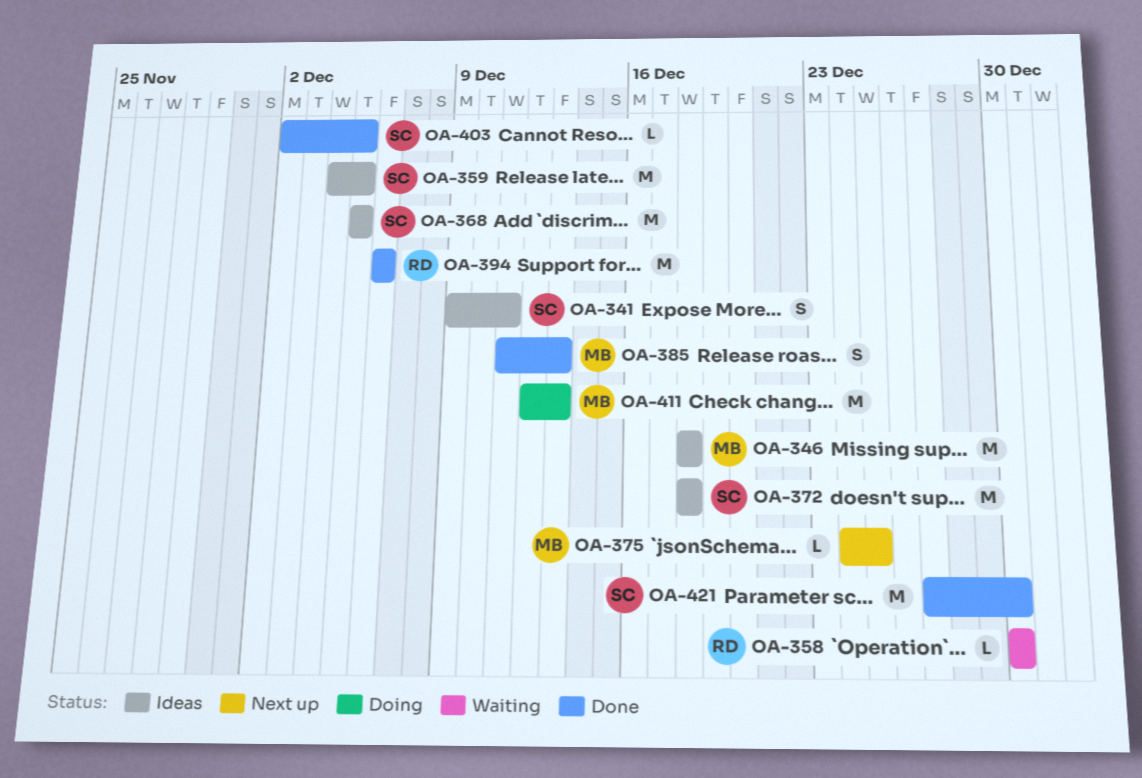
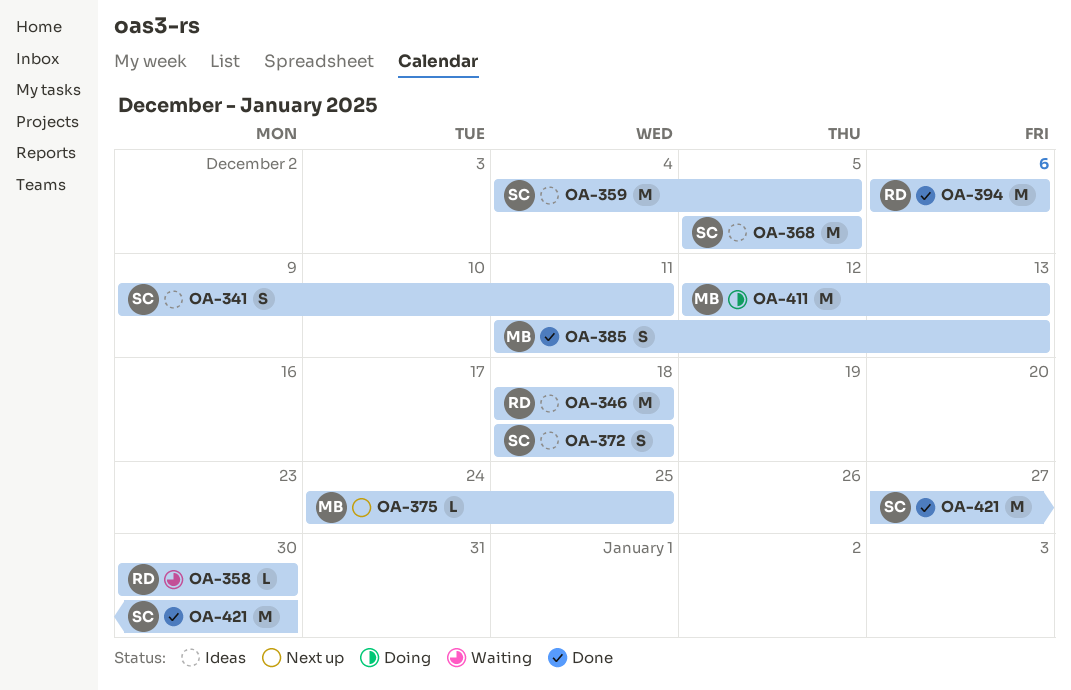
OA-346, owner: MB -> RD
OA-372, estimate: M -> S
OA-403: present -> none

